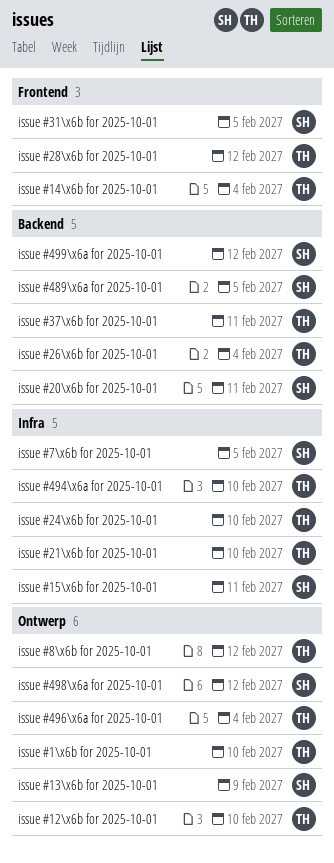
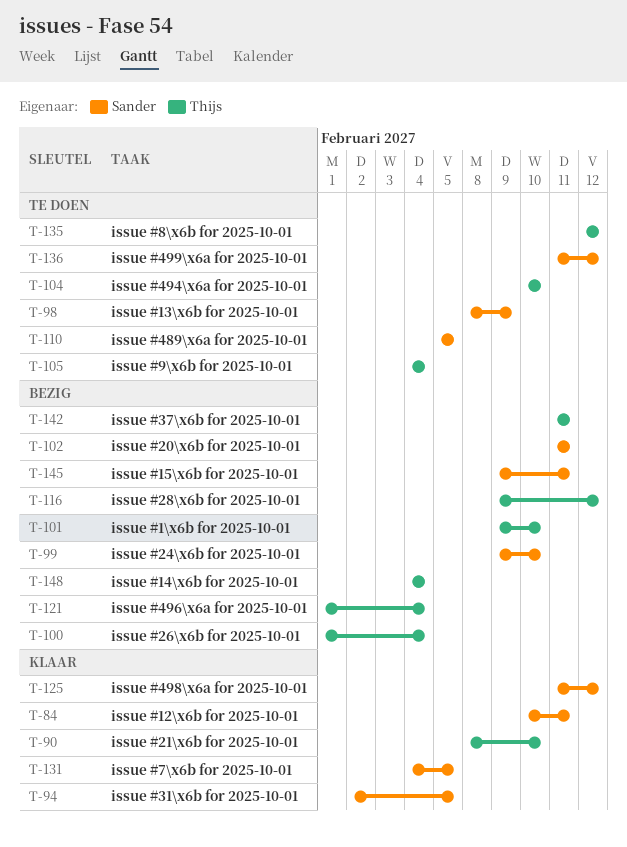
issue #12\x6b for 2025-10-01, owner: Thijs -> Sander
issue #12\x6b for 2025-10-01, due: Feb 10 -> Feb 11
issue #24\x6b for 2025-10-01, owner: Thijs -> Sander
issue #9\x6b for 2025-10-01: none -> present

